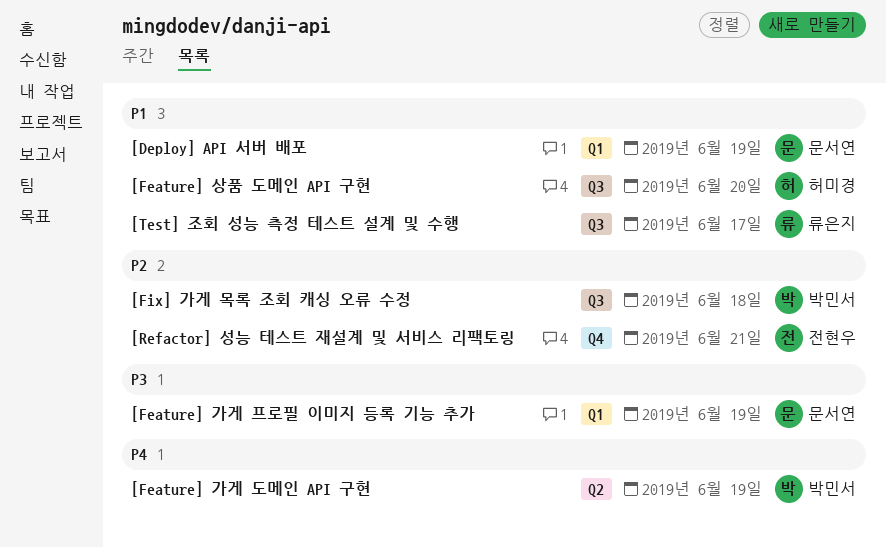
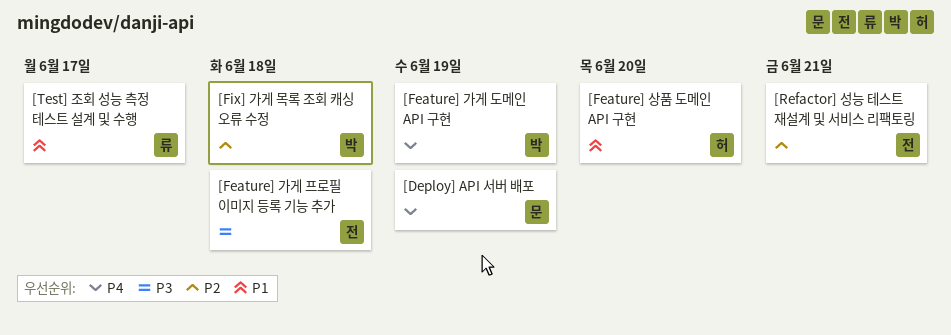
[Deploy] API 서버 배포, priority: P1 -> P4
[Feature] 가게 프로필 이미지 등록 기능 추가, owner: 문서연 -> 전현우
[Feature] 가게 프로필 이미지 등록 기능 추가, due: Jun 19 -> Jun 18

